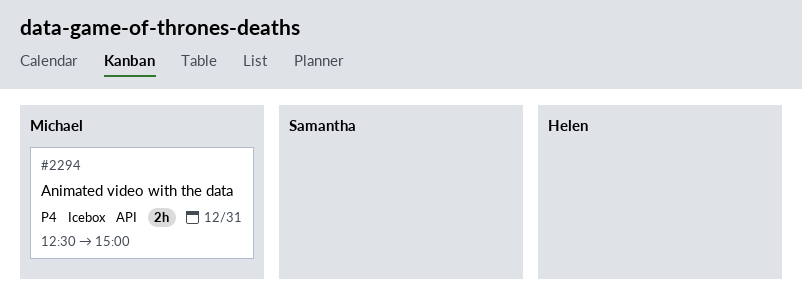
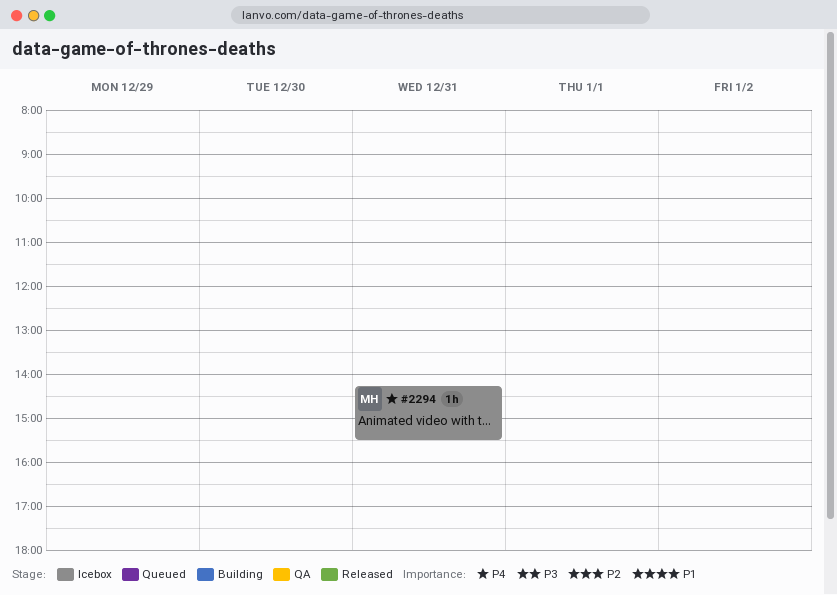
#2294, estimate: 2h -> 1h
#2294, begins: 12:30 -> 14:15
#2294, ends: 15:00 -> 15:30

